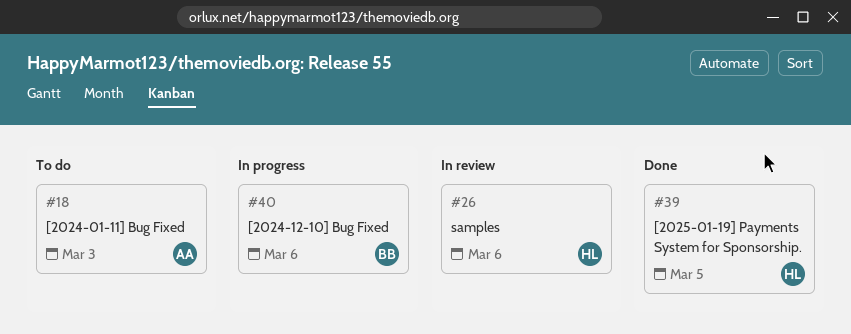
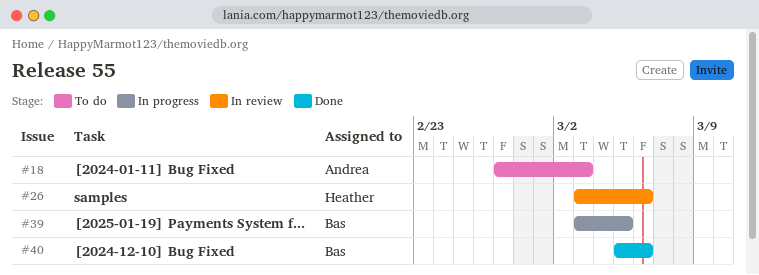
#39, status: Done -> In progress
#39, owner: Heather -> Bas
#40, status: In progress -> Done

